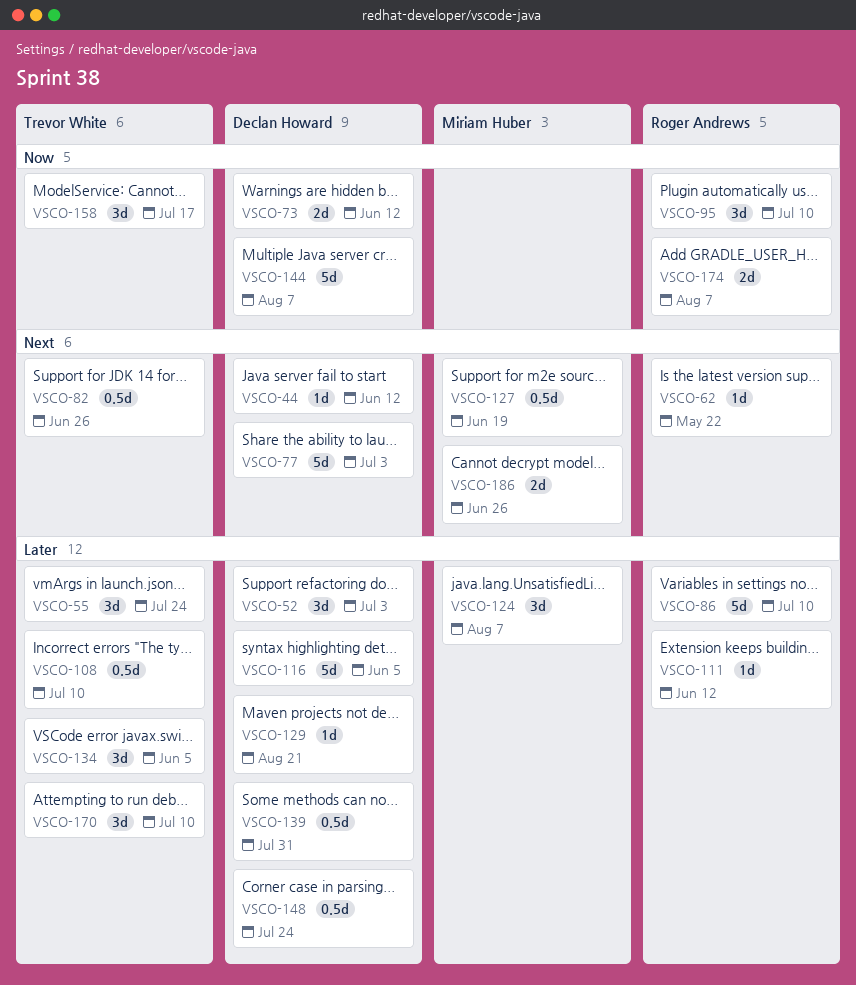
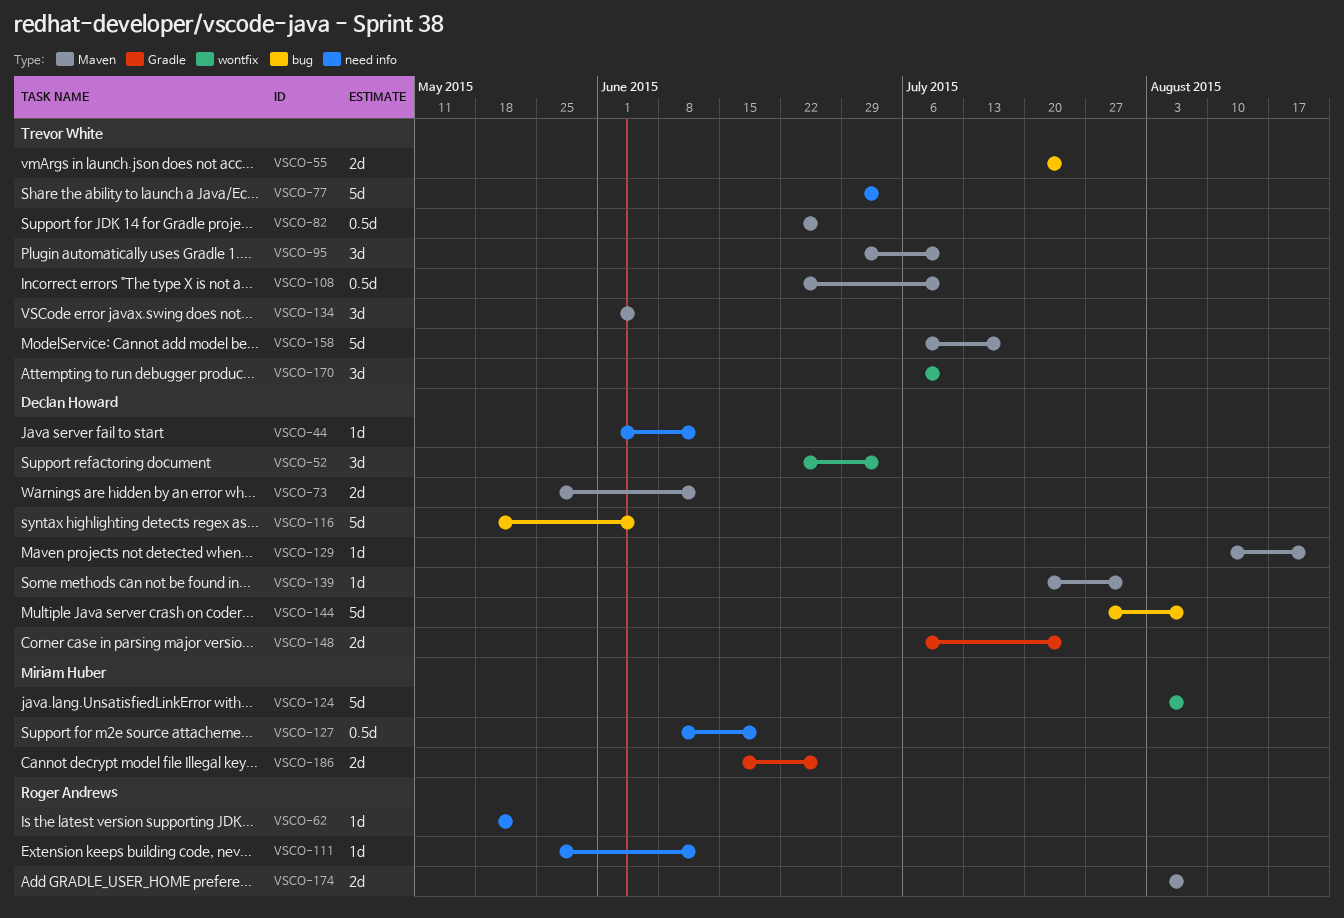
VSCO-55, estimate: 3d -> 2d
VSCO-77, owner: Declan Howard -> Trevor White
VSCO-86: present -> none
VSCO-95, owner: Roger Andrews -> Trevor White
VSCO-124, estimate: 3d -> 5d
VSCO-139, estimate: 0.5d -> 1d
VSCO-148, estimate: 0.5d -> 2d
VSCO-158, estimate: 3d -> 5d

